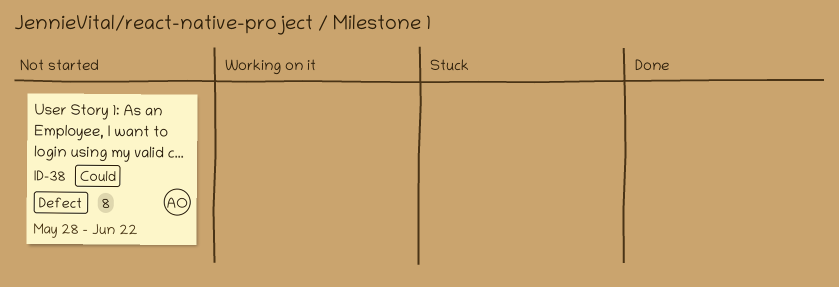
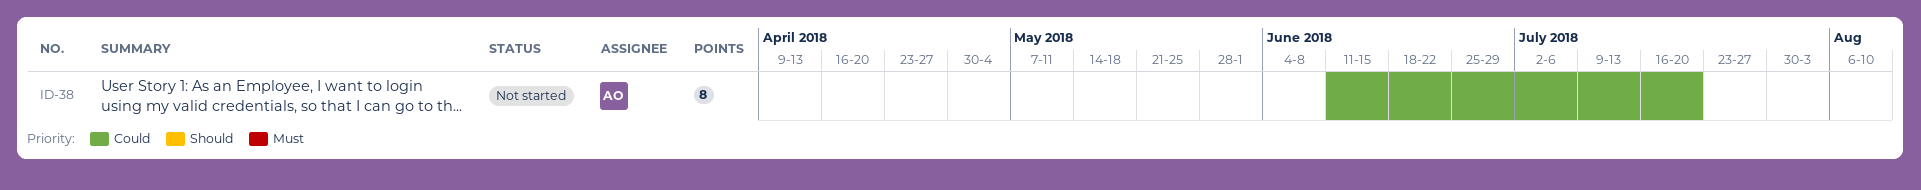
ID-38, start: May 28 -> Jun 11
ID-38, due: Jun 22 -> Jul 20

